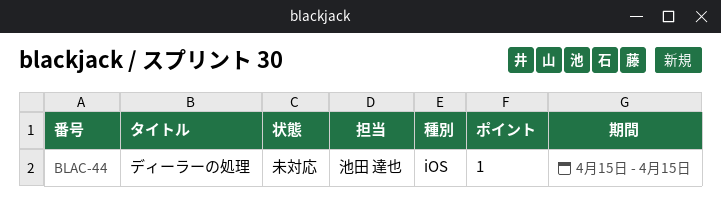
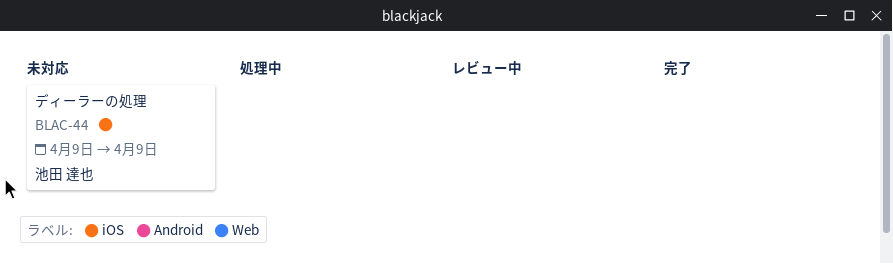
BLAC-44, start: Apr 15 -> Apr 9
BLAC-44, due: Apr 15 -> Apr 9

